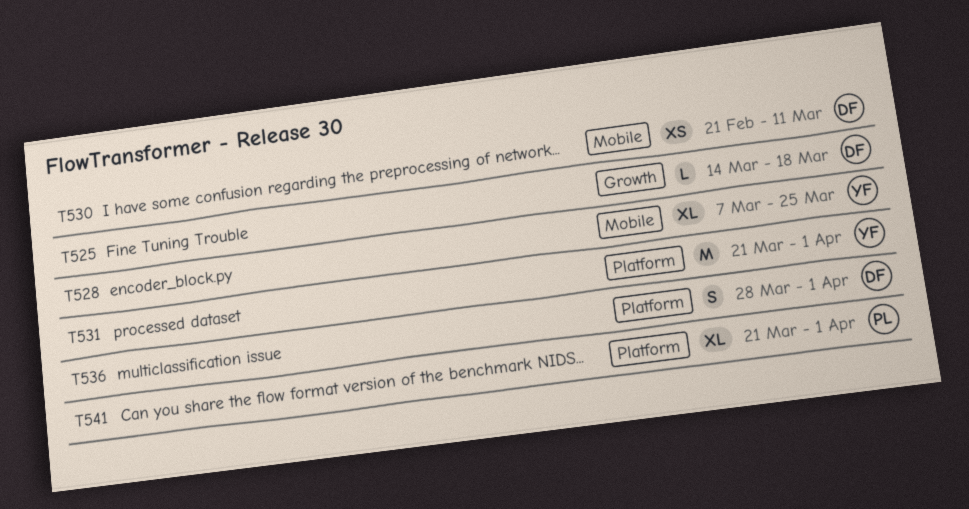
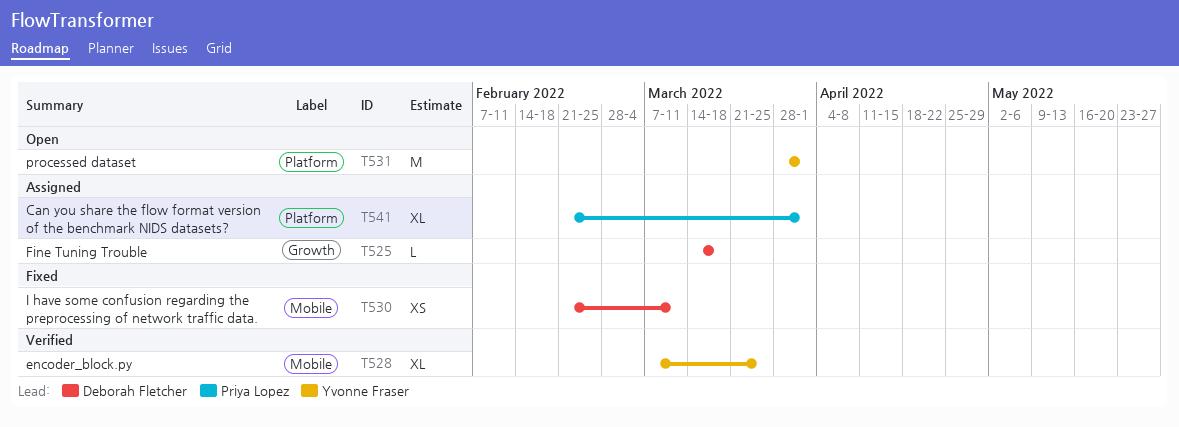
T531, start: Mar 21 -> Mar 28
T536: present -> none
T541, start: Mar 21 -> Feb 21

